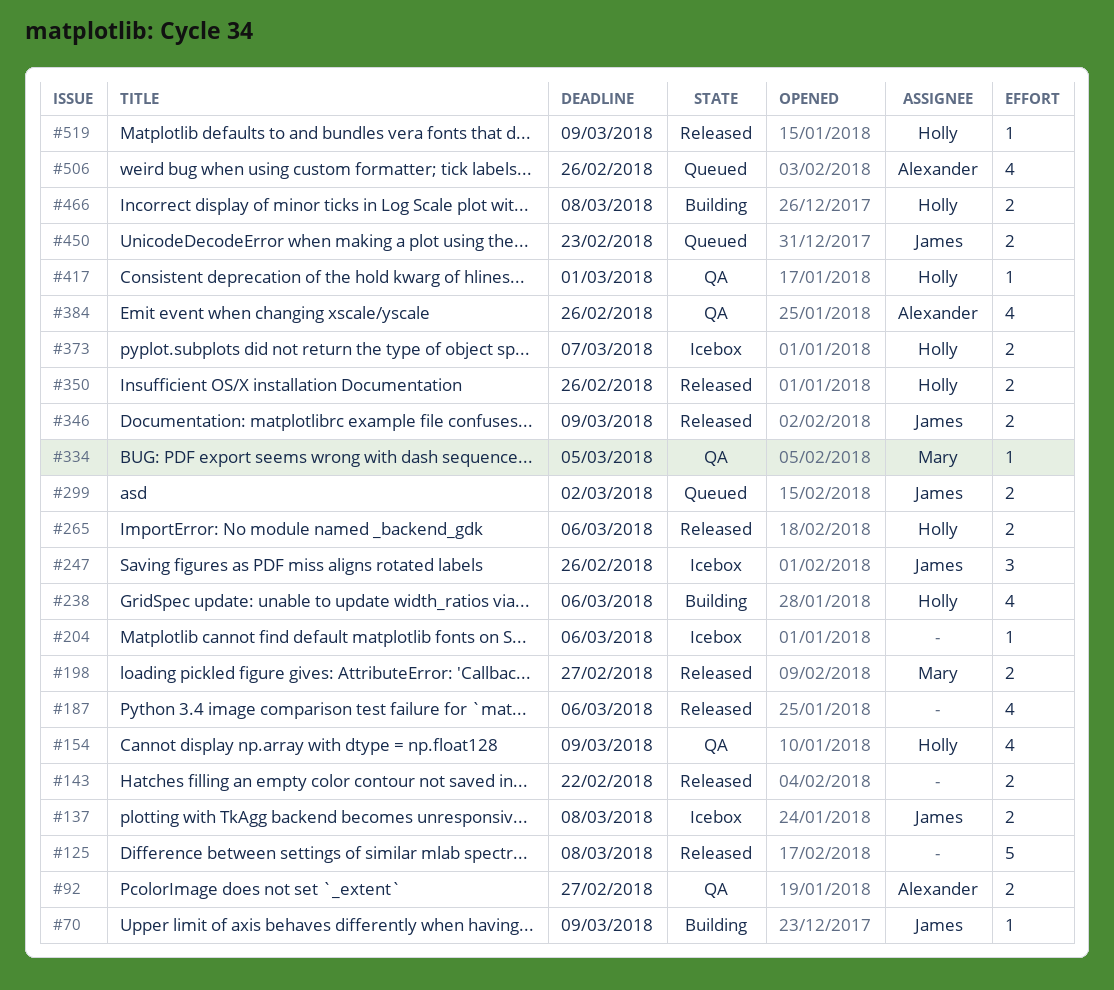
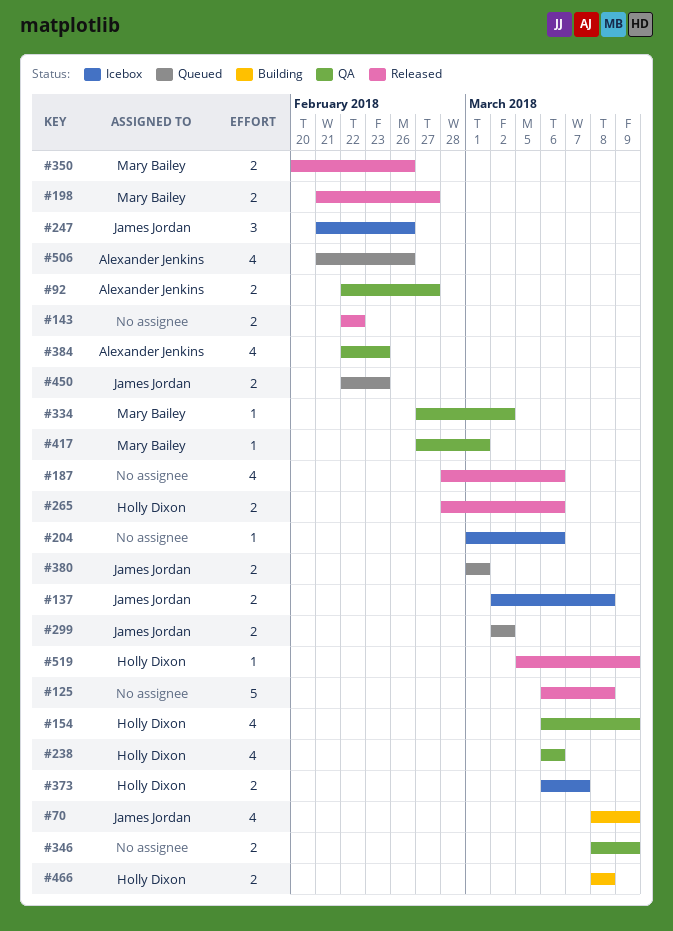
#70, estimate: 1 -> 4
#238, status: Building -> QA
#334, due: Mar 5 -> Mar 2
#346, status: Released -> QA
#346, owner: James Jordan -> none
#350, owner: Holly Dixon -> Mary Bailey
#380: none -> present
#384, due: Feb 26 -> Feb 23
#417, owner: Holly Dixon -> Mary Bailey

